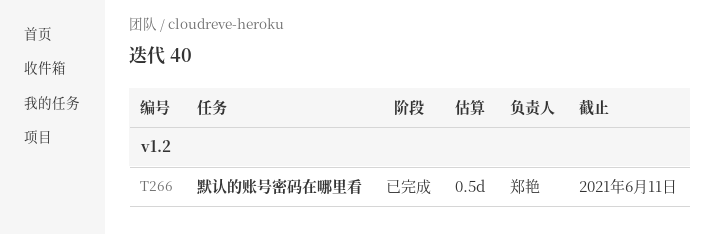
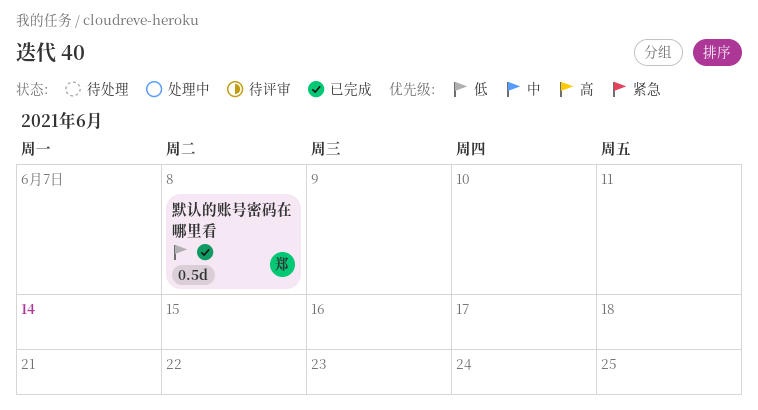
默认的账号密码在哪里看, due: Jun 11 -> Jun 8

